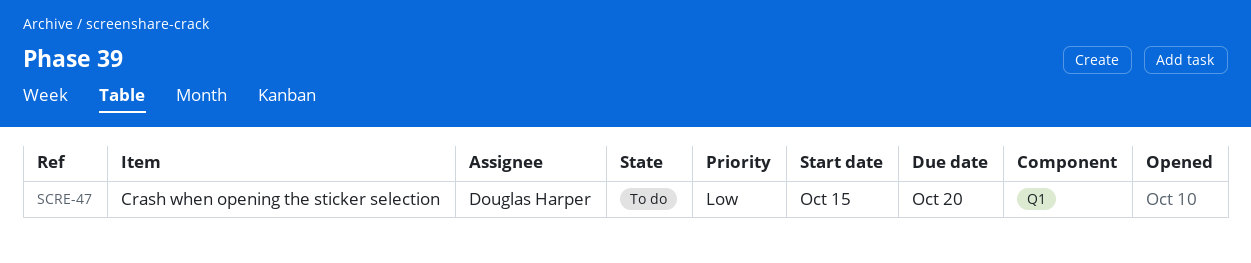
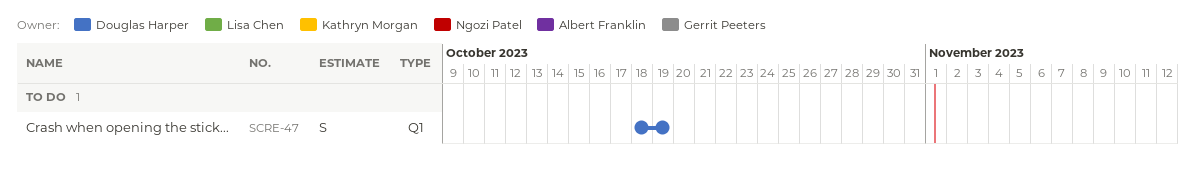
SCRE-47, start: Oct 15 -> Oct 18
SCRE-47, due: Oct 20 -> Oct 19

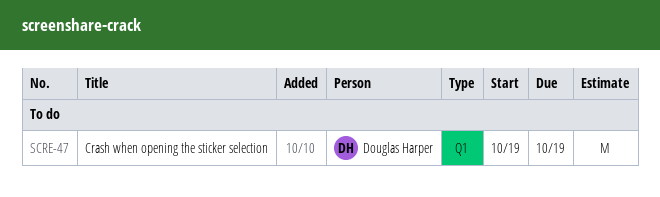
SCRE-47, estimate: S -> M
SCRE-47, start: Oct 18 -> Oct 19

